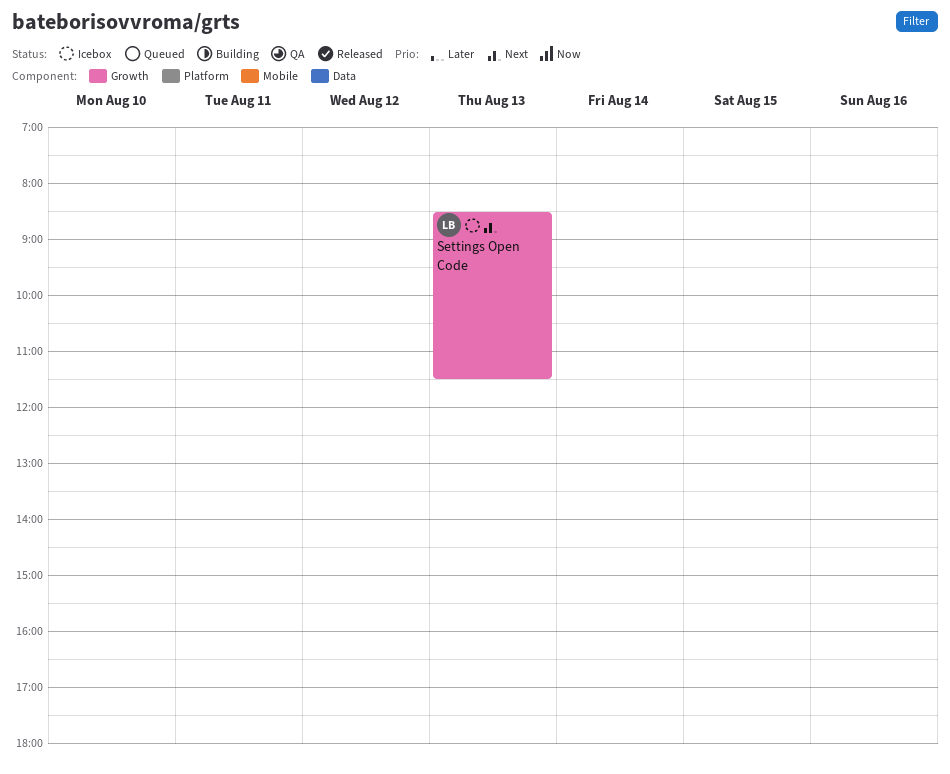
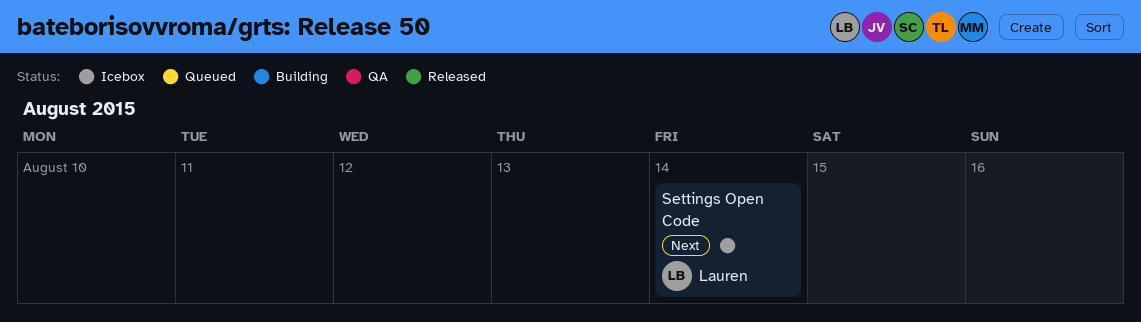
Settings Open Code, day: Aug 13 -> Aug 14

